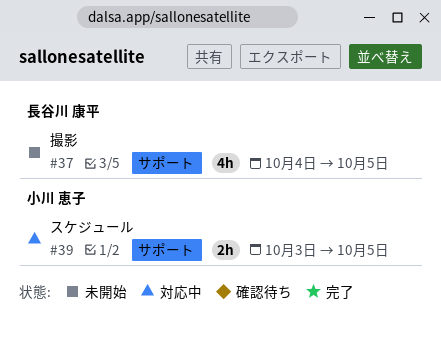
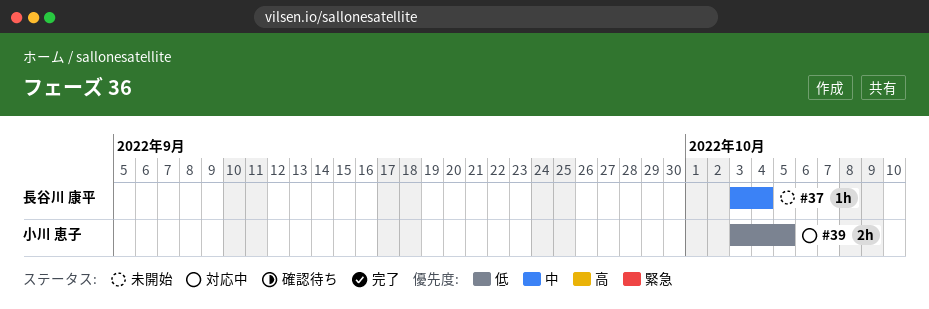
#37, estimate: 4h -> 1h
#37, start: Oct 4 -> Oct 3
#37, due: Oct 5 -> Oct 4

